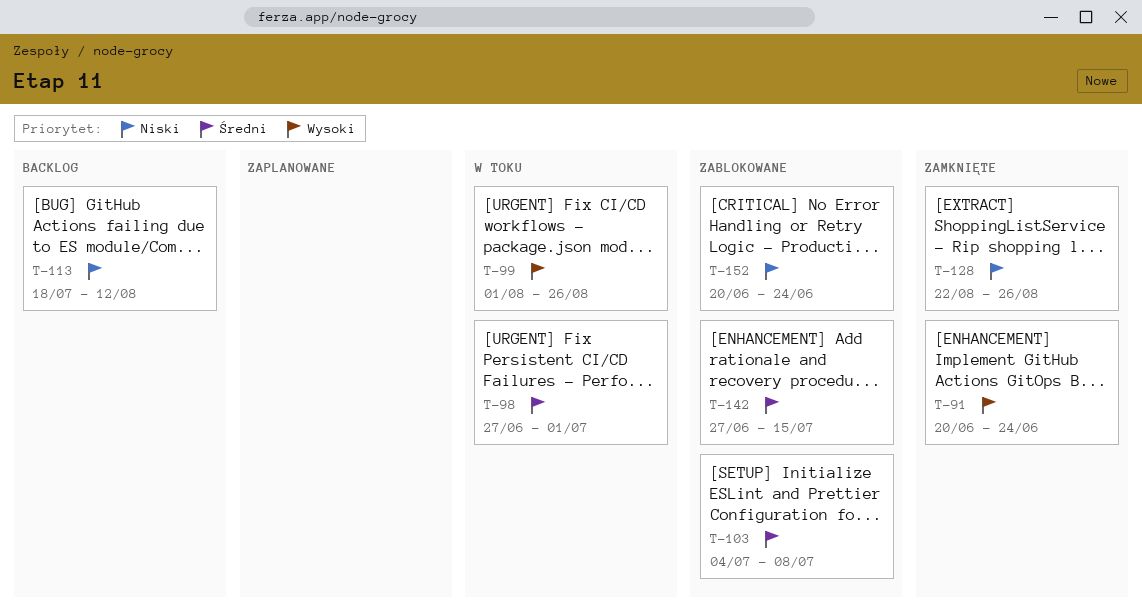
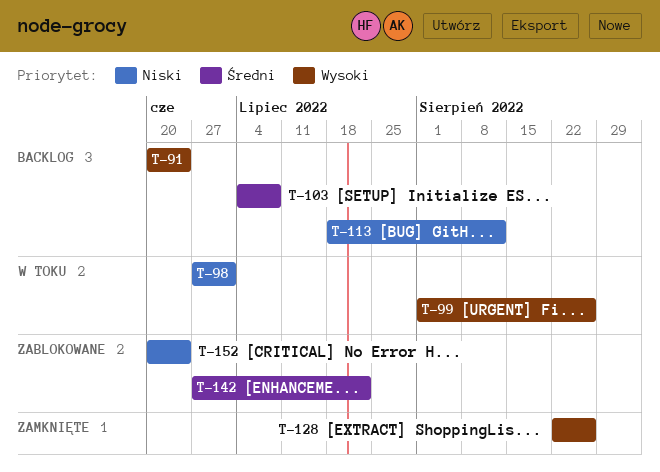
T-91, status: Zamknięte -> Backlog
T-98, priority: Średni -> Niski
T-103, status: Zablokowane -> Backlog
T-128, priority: Niski -> Wysoki
T-142, due: Jul 15 -> Jul 22

